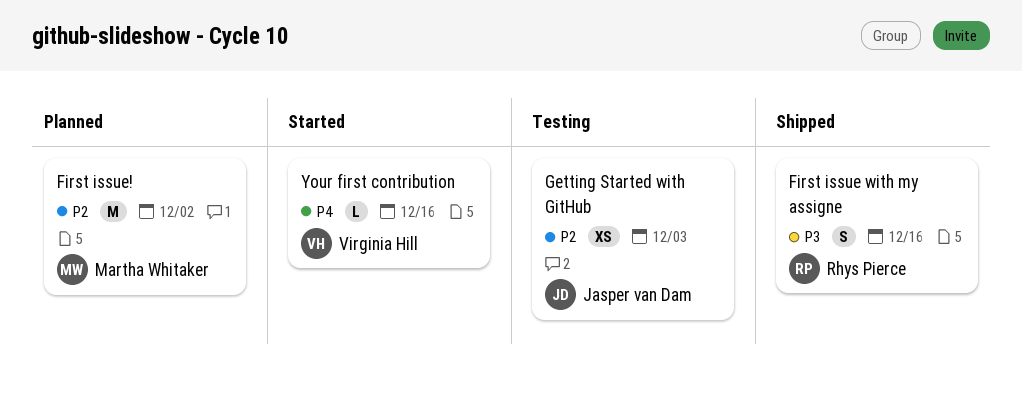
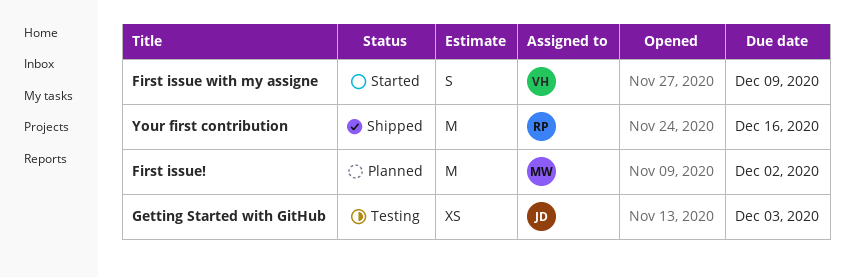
First issue with my assigne, status: Shipped -> Started
First issue with my assigne, owner: Rhys Pierce -> Virginia Hill
First issue with my assigne, due: Dec 16 -> Dec 9
Your first contribution, status: Started -> Shipped
Your first contribution, owner: Virginia Hill -> Rhys Pierce
Your first contribution, estimate: L -> M

